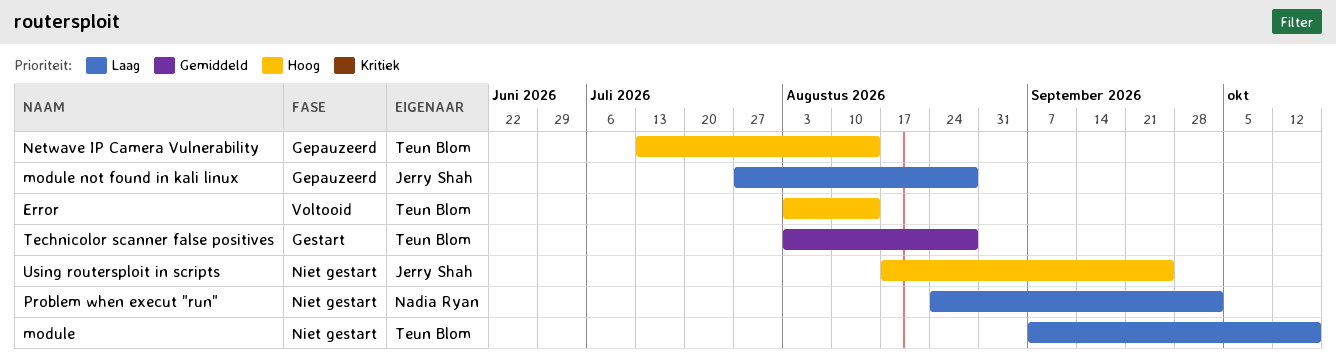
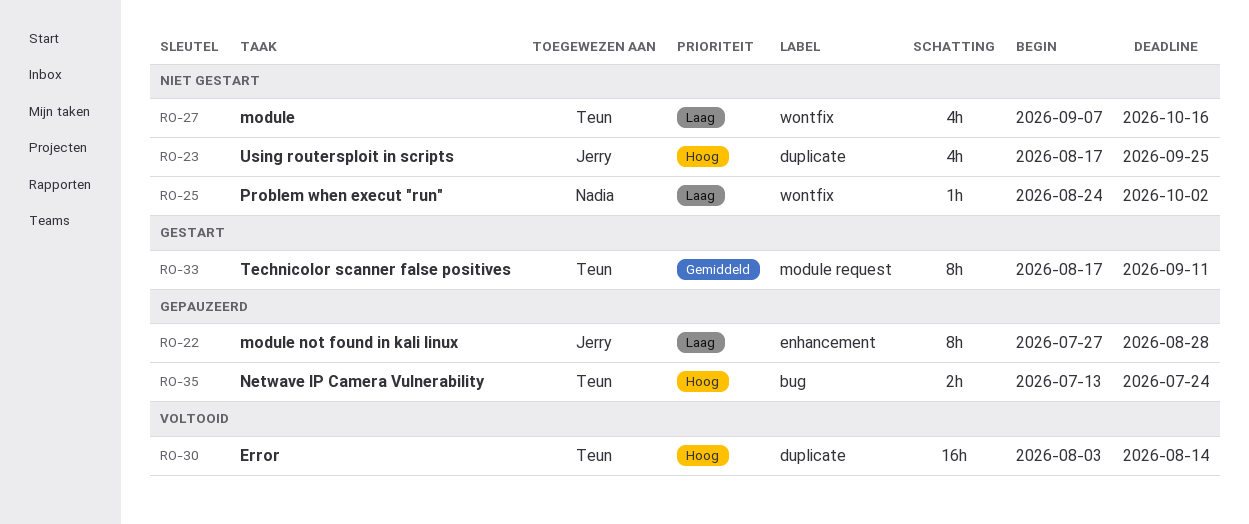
Netwave IP Camera Vulnerability, due: Aug 14 -> Jul 24
Technicolor scanner false positives, start: Aug 3 -> Aug 17
Technicolor scanner false positives, due: Aug 28 -> Sep 11

